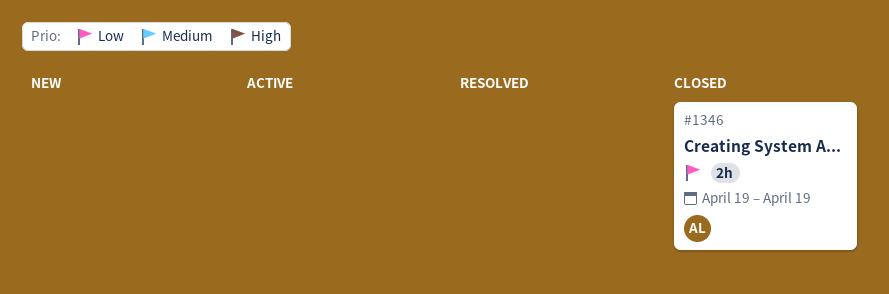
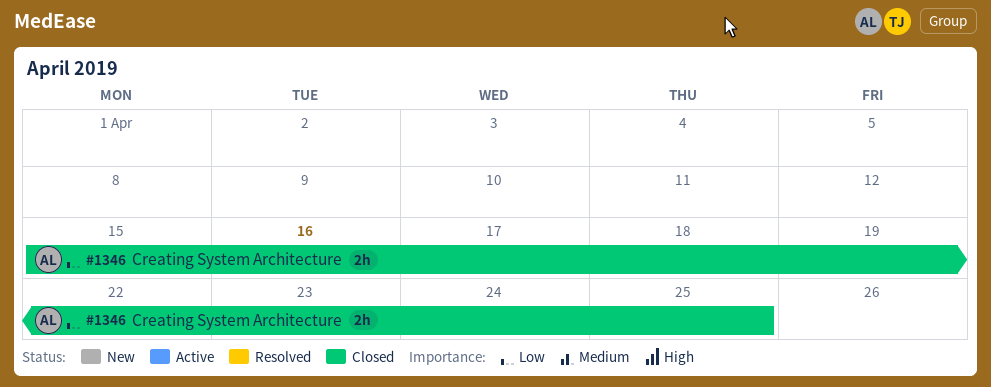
#1346, start: Apr 19 -> Apr 15
#1346, due: Apr 19 -> Apr 25

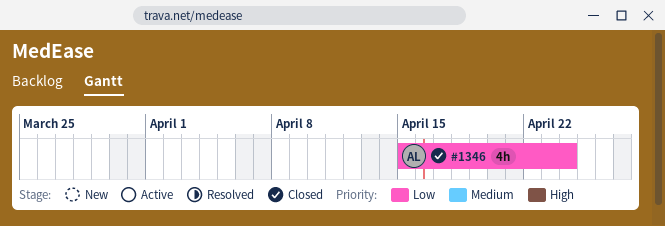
#1346, estimate: 2h -> 4h
#1346, due: Apr 25 -> Apr 24

